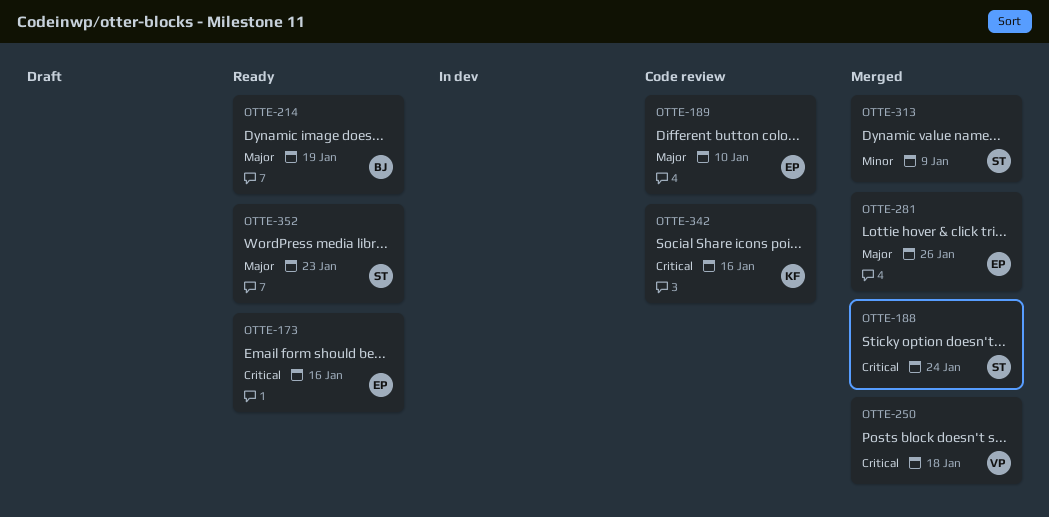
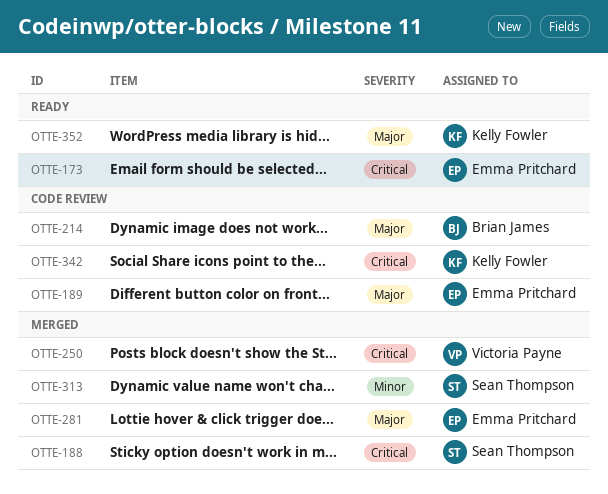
OTTE-214, status: Ready -> Code review
OTTE-352, owner: Sean Thompson -> Kelly Fowler

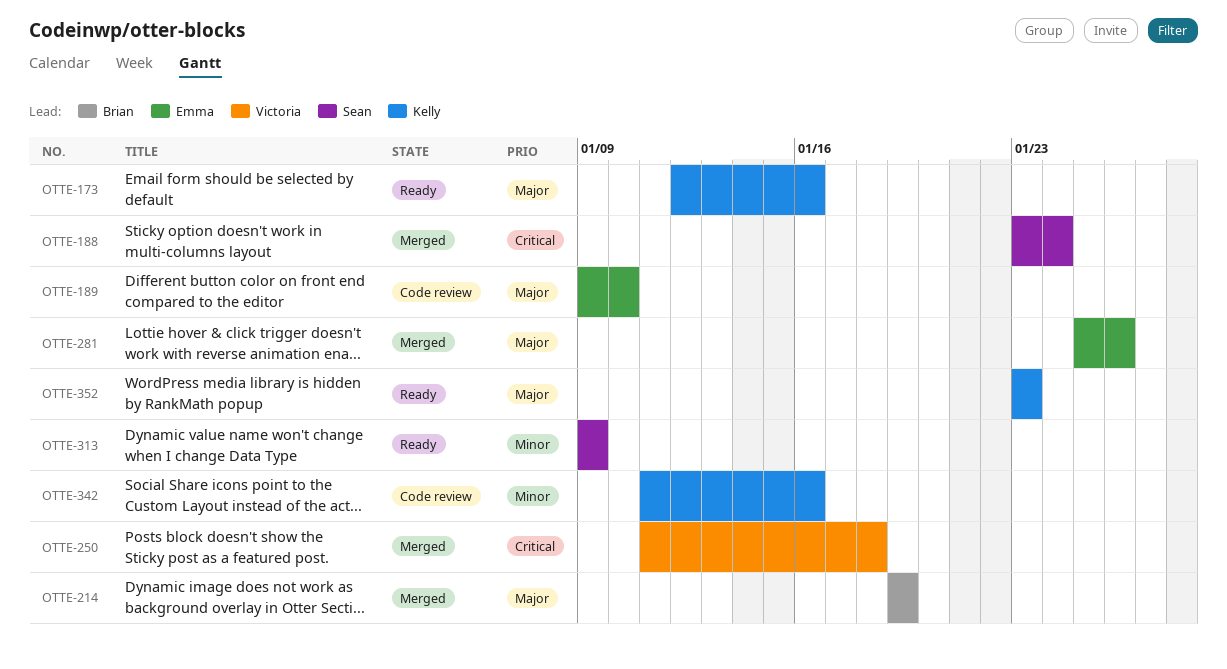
OTTE-173, owner: Emma Pritchard -> Kelly Fowler
OTTE-173, priority: Critical -> Major
OTTE-214, status: Code review -> Merged
OTTE-313, status: Merged -> Ready
OTTE-342, priority: Critical -> Minor

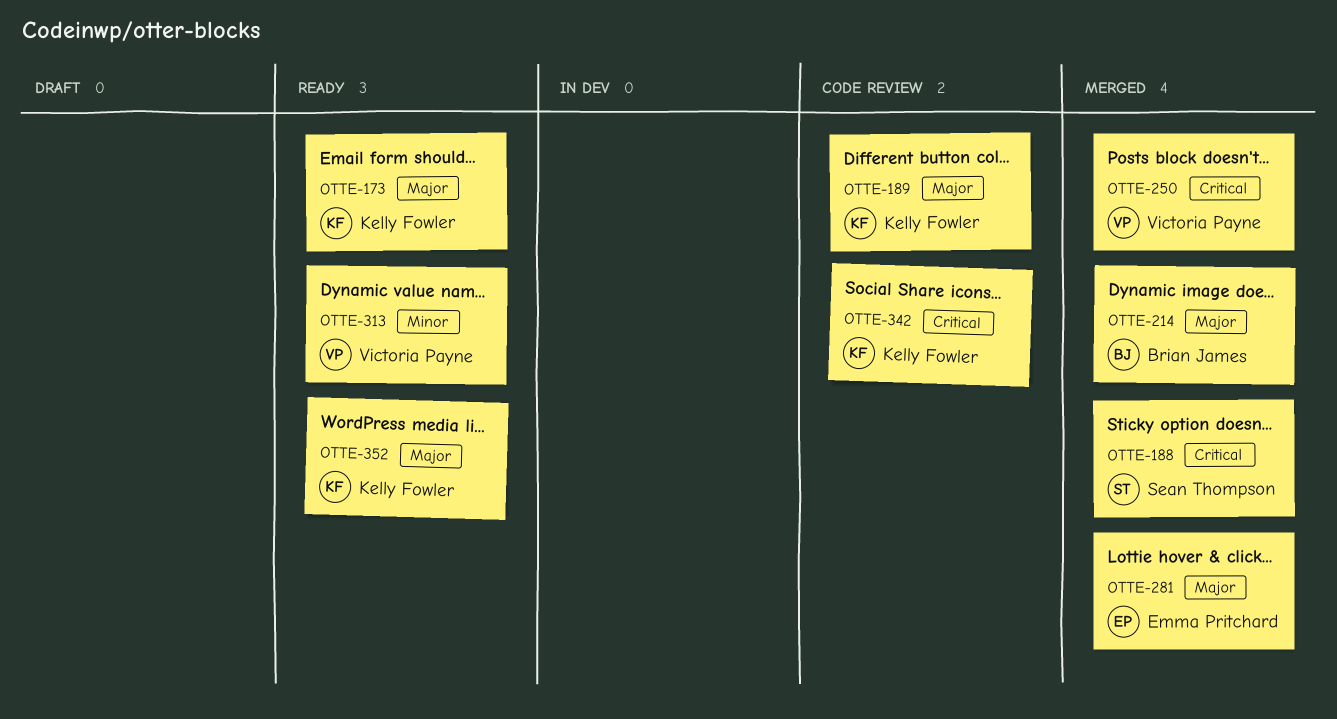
OTTE-189, owner: Emma Pritchard -> Kelly Fowler
OTTE-313, owner: Sean Thompson -> Victoria Payne
OTTE-342, priority: Minor -> Critical

